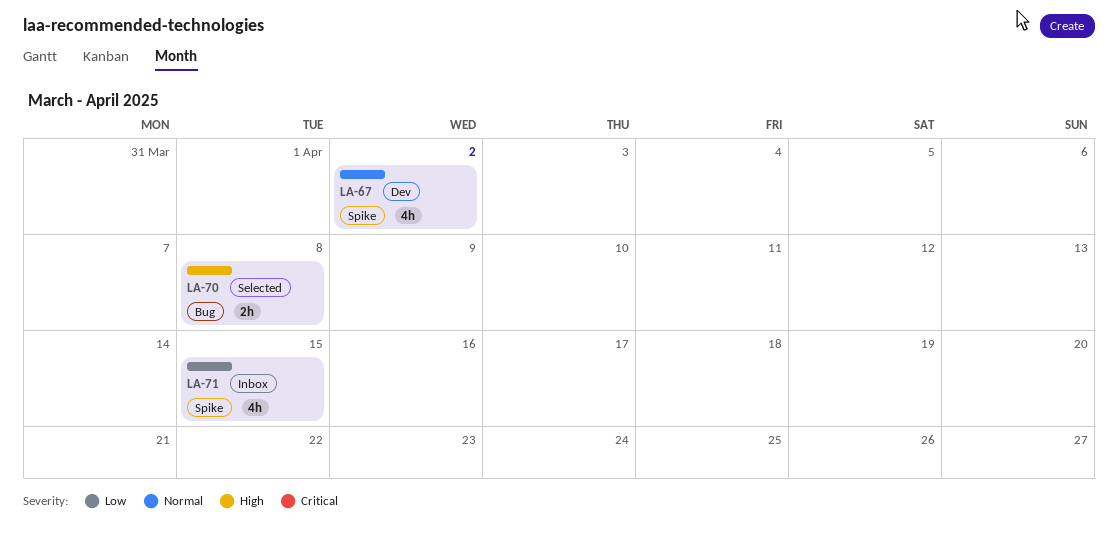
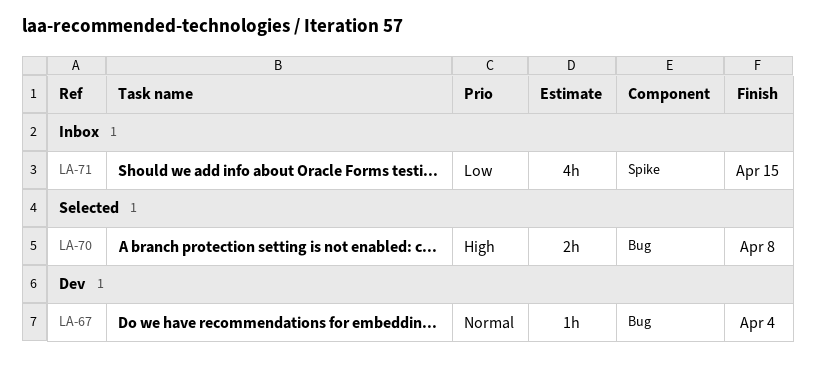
LA-67, label: Spike -> Bug
LA-67, estimate: 4h -> 1h
LA-67, due: Apr 2 -> Apr 4

